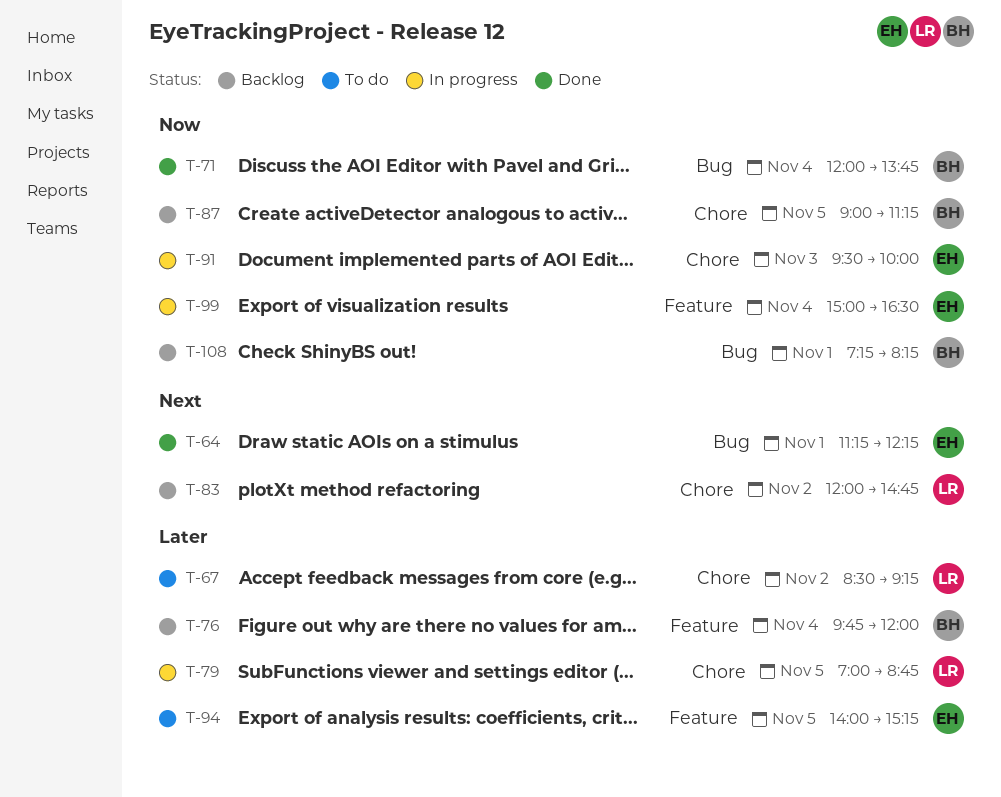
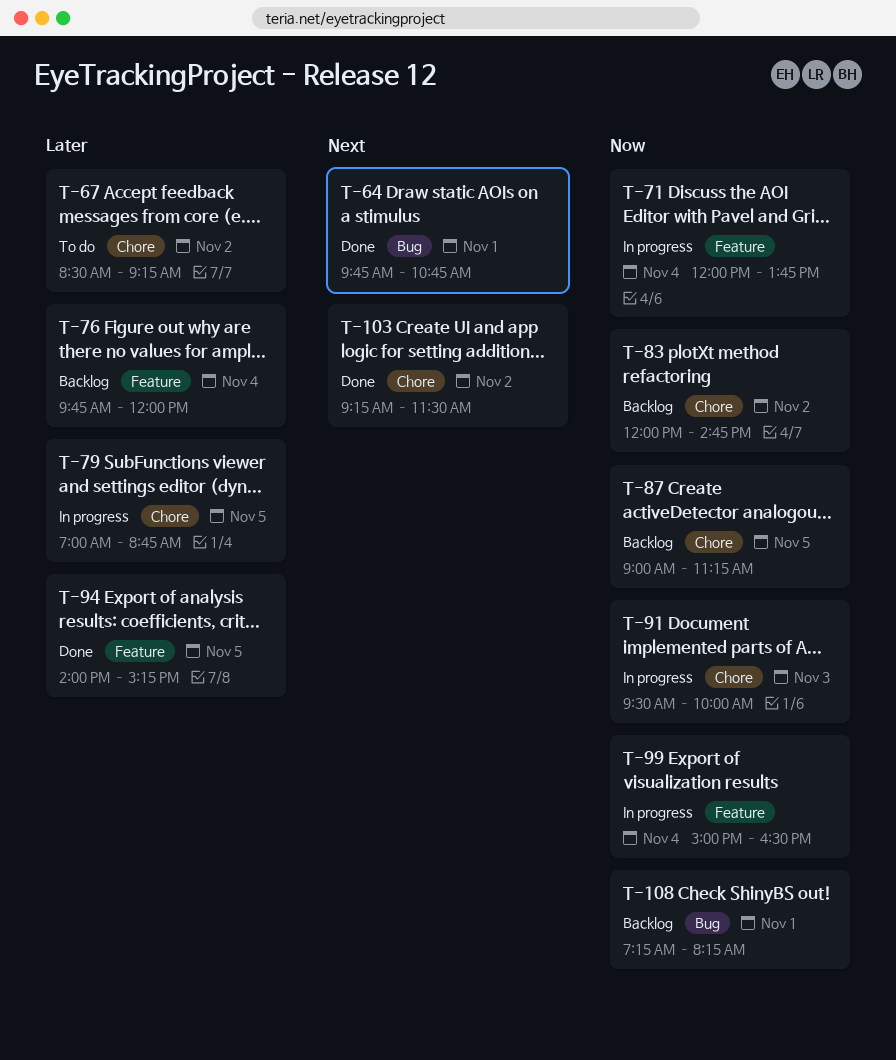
T-64, begins: 11:15 -> 09:45
T-64, ends: 12:15 -> 10:45
T-71, status: Done -> In progress
T-71, label: Bug -> Feature
T-83, priority: Next -> Now
T-94, status: To do -> Done
T-103: none -> present

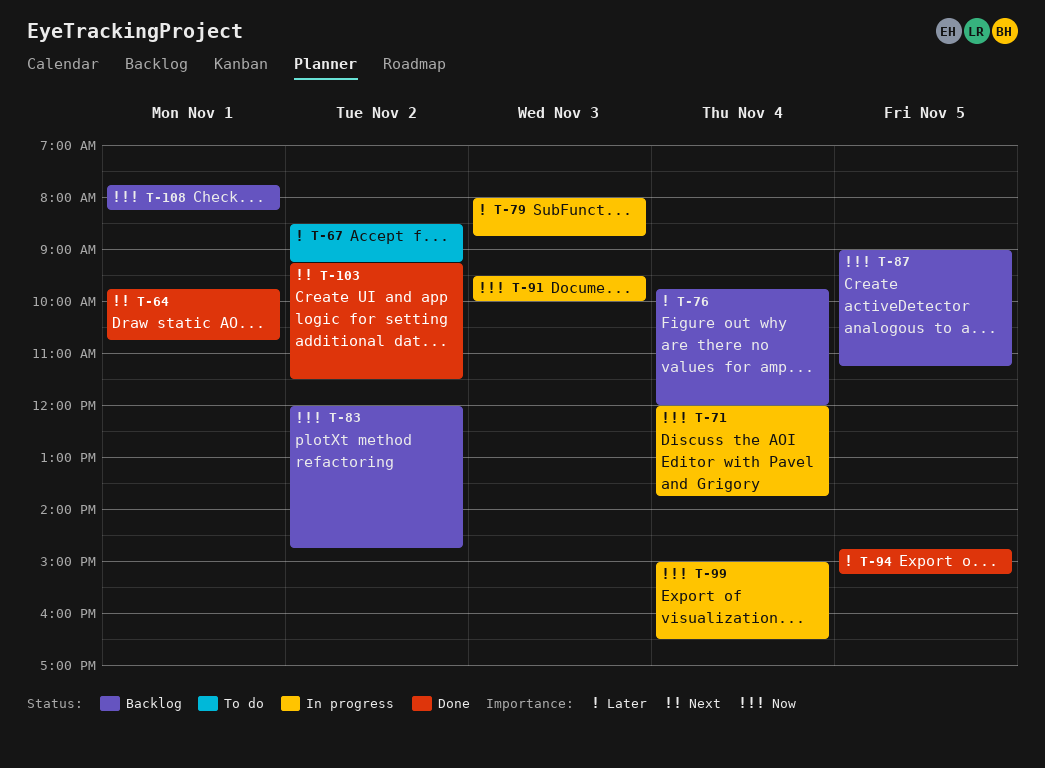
T-79, day: Nov 5 -> Nov 3
T-79, begins: 07:00 -> 08:00
T-94, begins: 14:00 -> 14:45
T-108, begins: 07:15 -> 07:45

